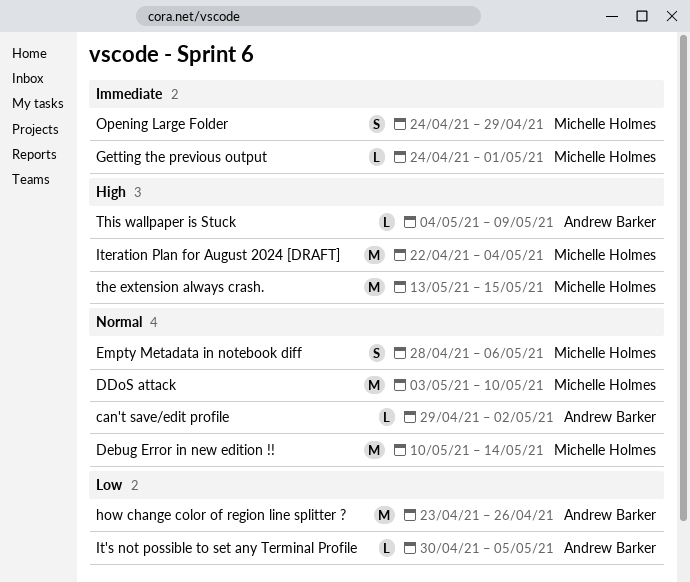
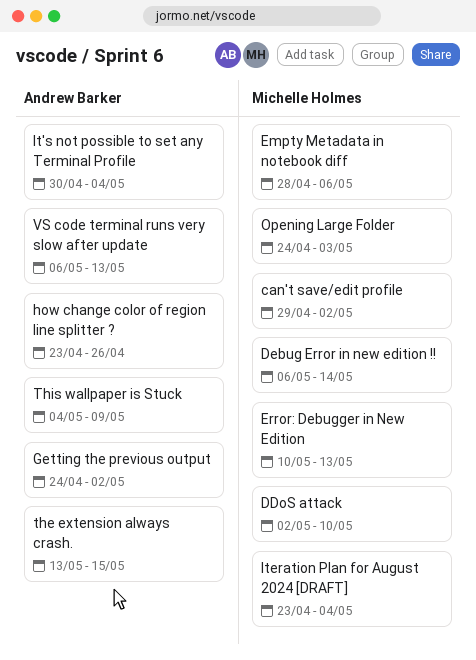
can't save/edit profile, owner: Andrew Barker -> Michelle Holmes
DDoS attack, start: May 3 -> May 2
Debug Error in new edition !!, start: May 10 -> May 6
Error: Debugger in New Edition: none -> present
Getting the previous output, owner: Michelle Holmes -> Andrew Barker
Getting the previous output, due: May 1 -> May 2
It's not possible to set any Terminal Profile, due: May 5 -> May 4
Iteration Plan for August 2024 [DRAFT], start: Apr 22 -> Apr 23
Opening Large Folder, due: Apr 29 -> May 3
the extension always crash., owner: Michelle Holmes -> Andrew Barker
VS code terminal runs very slow after update: none -> present

